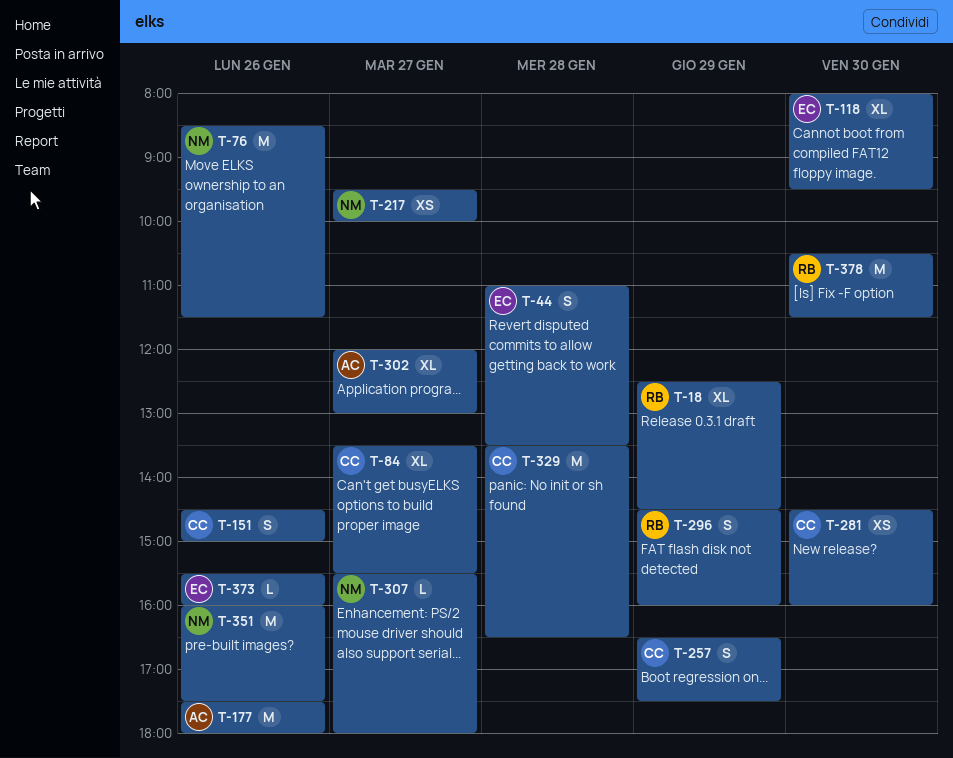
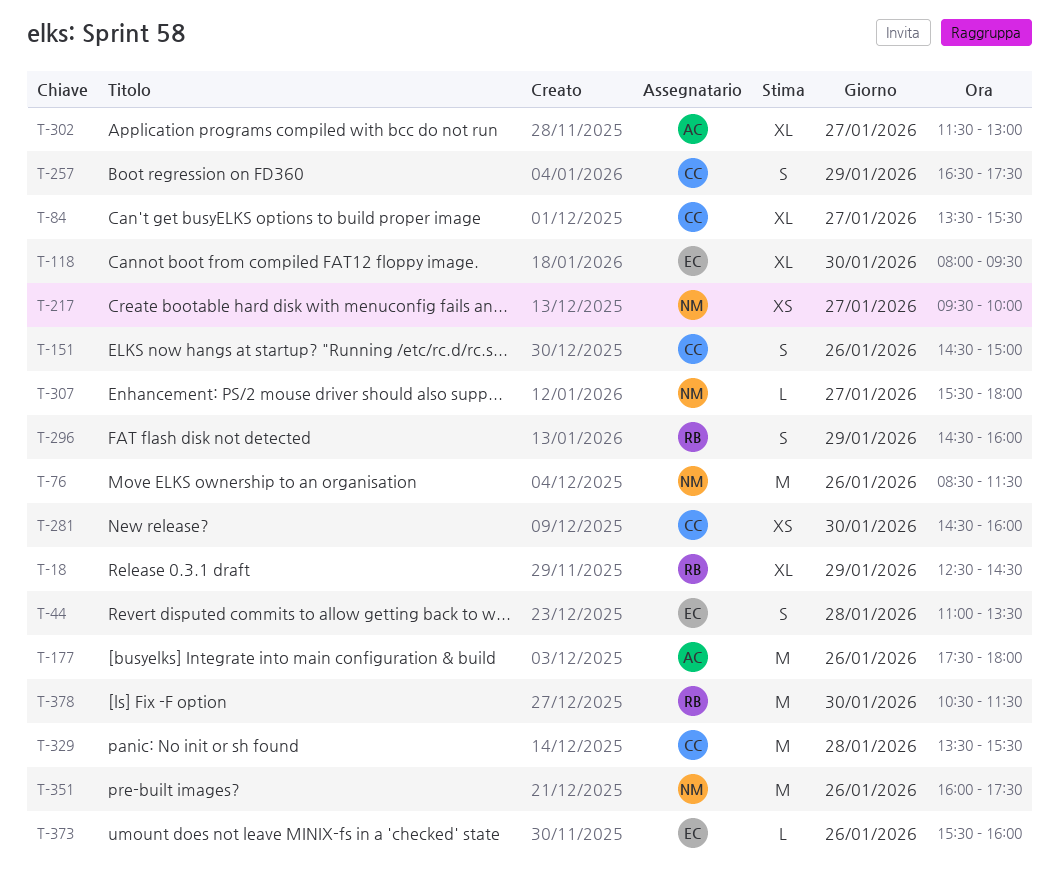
T-302, begins: 12:00 -> 11:30
T-329, ends: 16:30 -> 15:30

